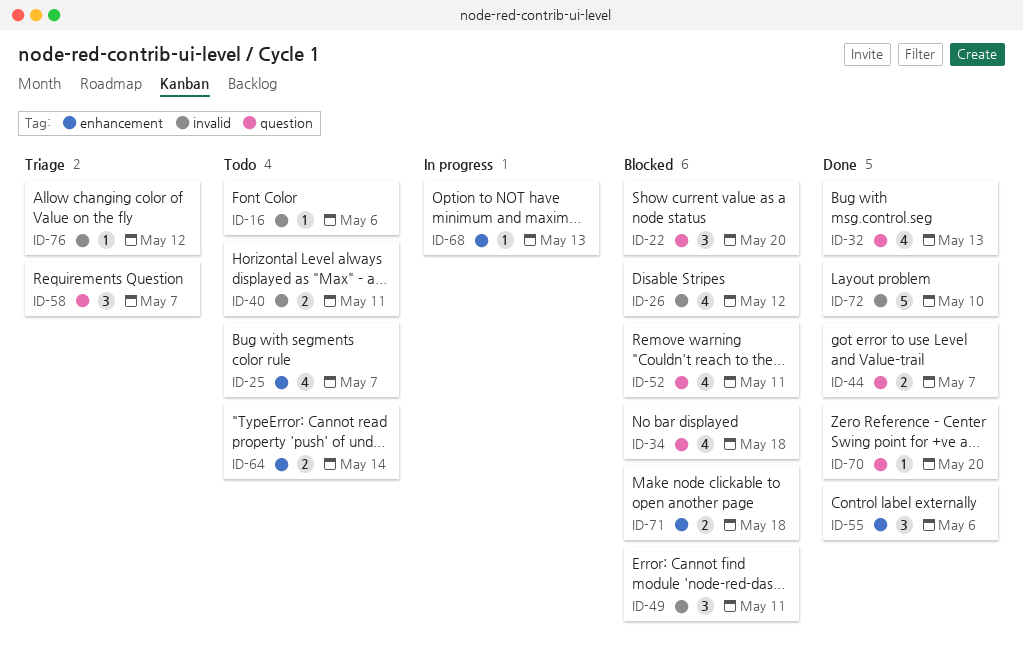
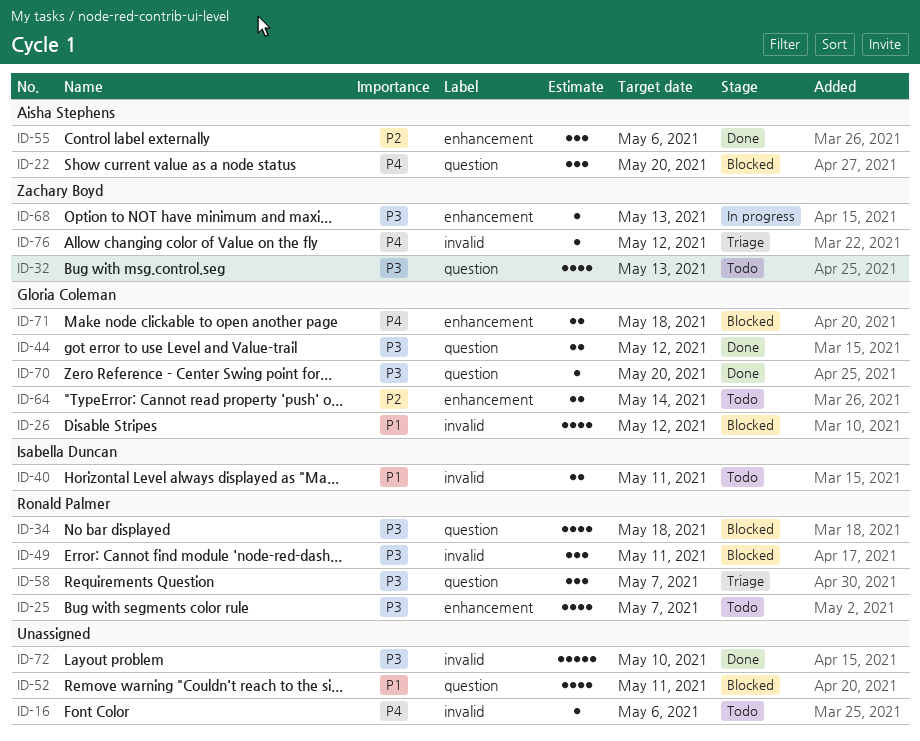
ID-32, status: Done -> Todo
ID-44, due: May 7 -> May 12

